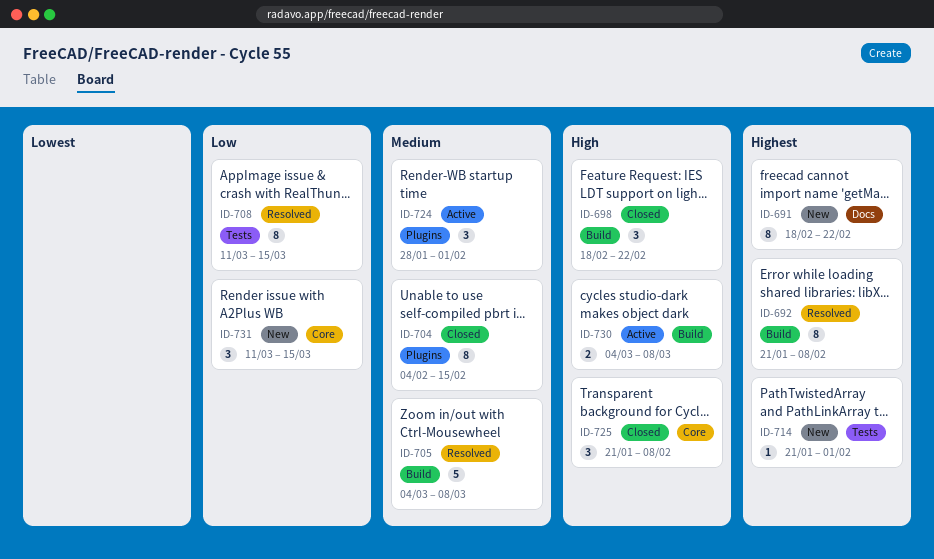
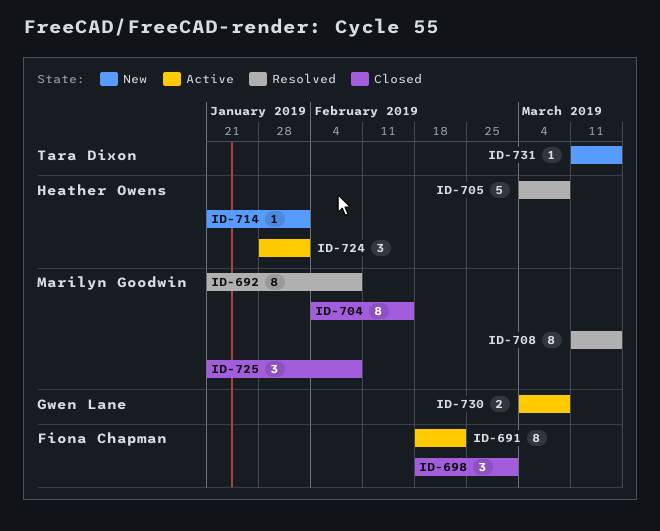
ID-691, status: New -> Active
ID-698, due: Feb 22 -> Mar 1
ID-731, estimate: 3 -> 1

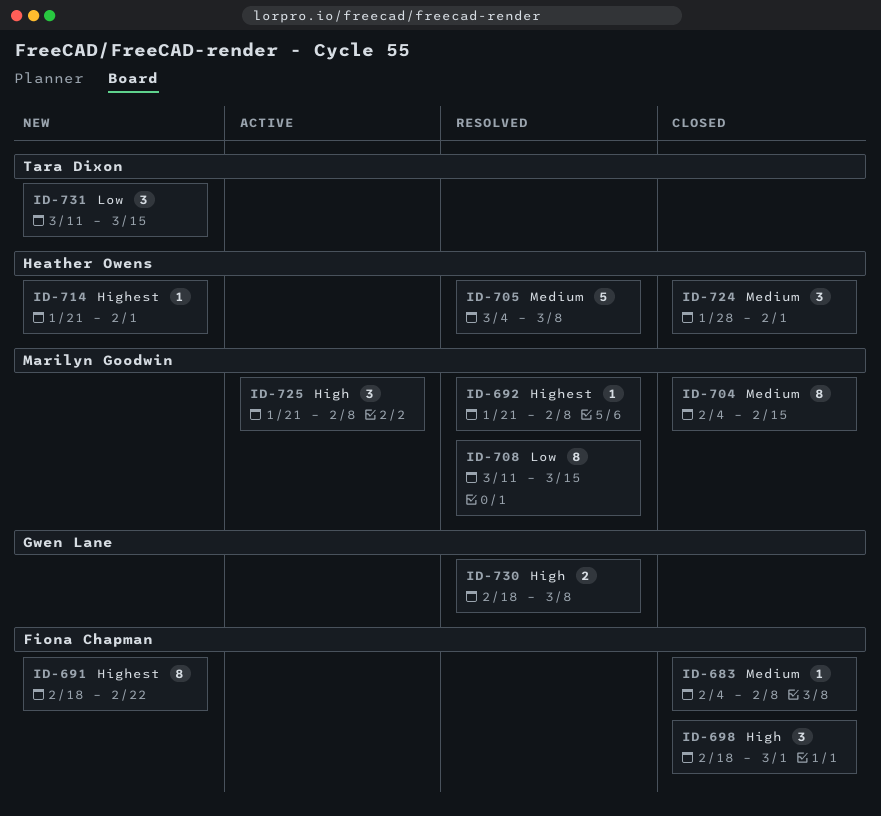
ID-683: none -> present
ID-691, status: Active -> New
ID-692, estimate: 8 -> 1
ID-724, status: Active -> Closed
ID-725, status: Closed -> Active
ID-730, status: Active -> Resolved
ID-730, start: Mar 4 -> Feb 18
ID-731, estimate: 1 -> 3

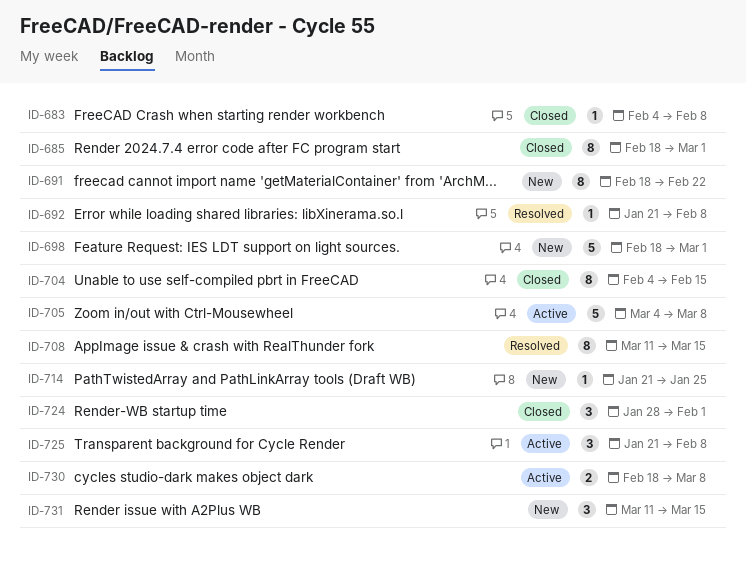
ID-685: none -> present
ID-698, status: Closed -> New
ID-698, estimate: 3 -> 5
ID-705, status: Resolved -> Active
ID-714, due: Feb 1 -> Jan 25
ID-730, status: Resolved -> Active

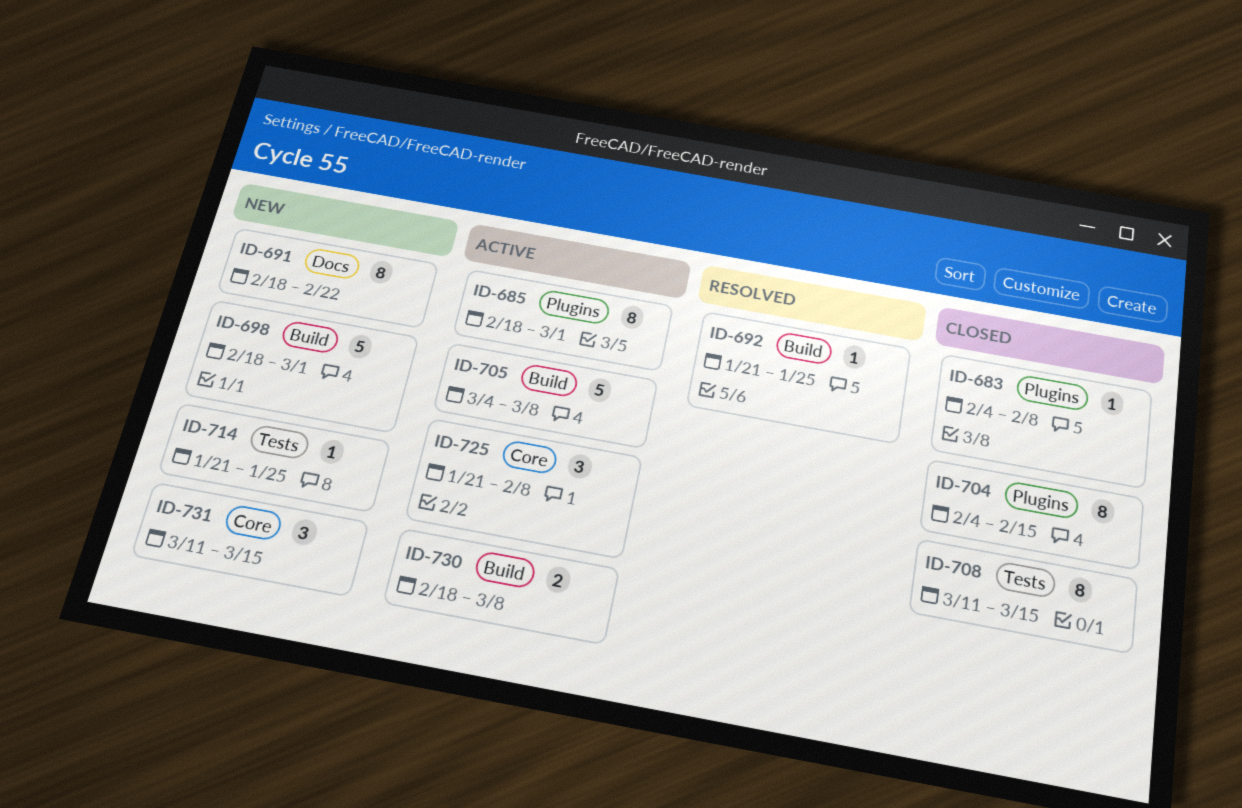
ID-685, status: Closed -> Active
ID-692, due: Feb 8 -> Jan 25
ID-708, status: Resolved -> Closed
ID-724: present -> none

